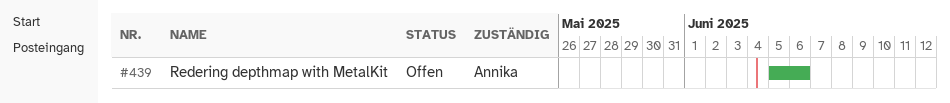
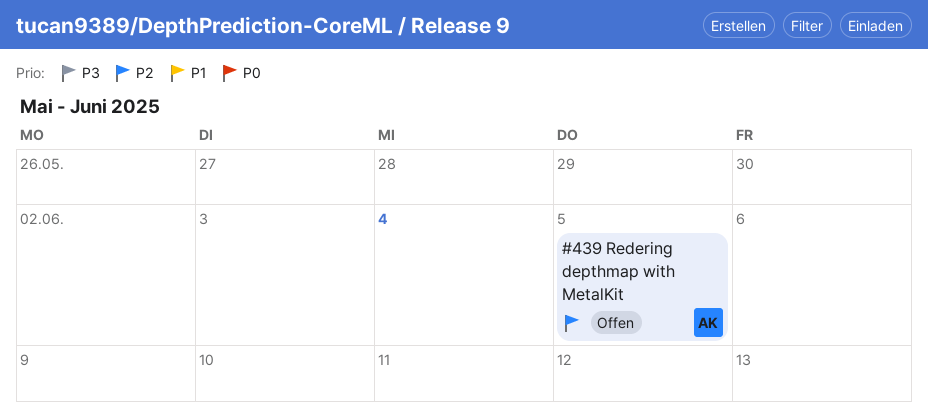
#439, due: Jun 6 -> Jun 5

